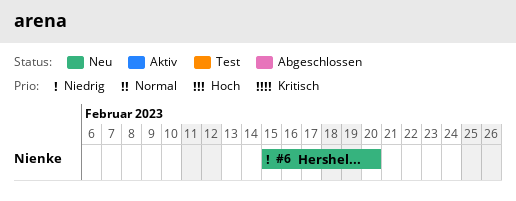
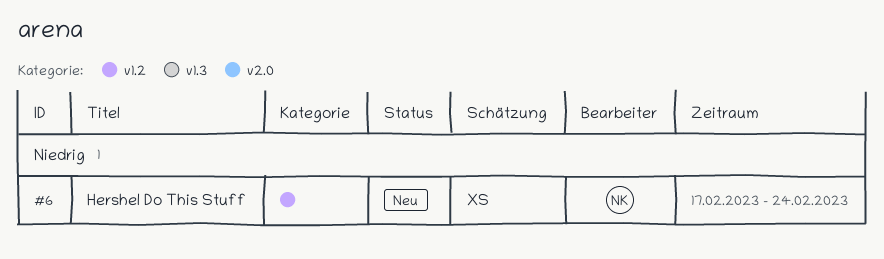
#6, start: Feb 15 -> Feb 17
#6, due: Feb 20 -> Feb 24

